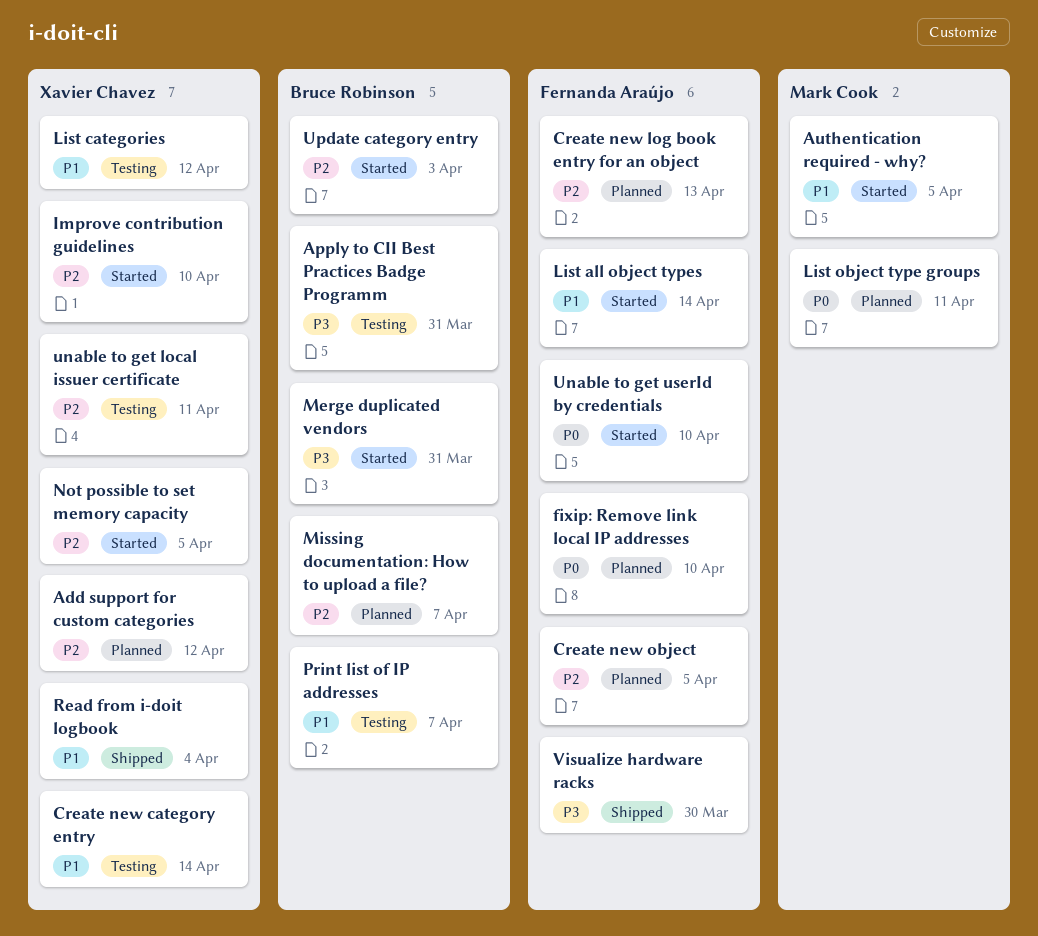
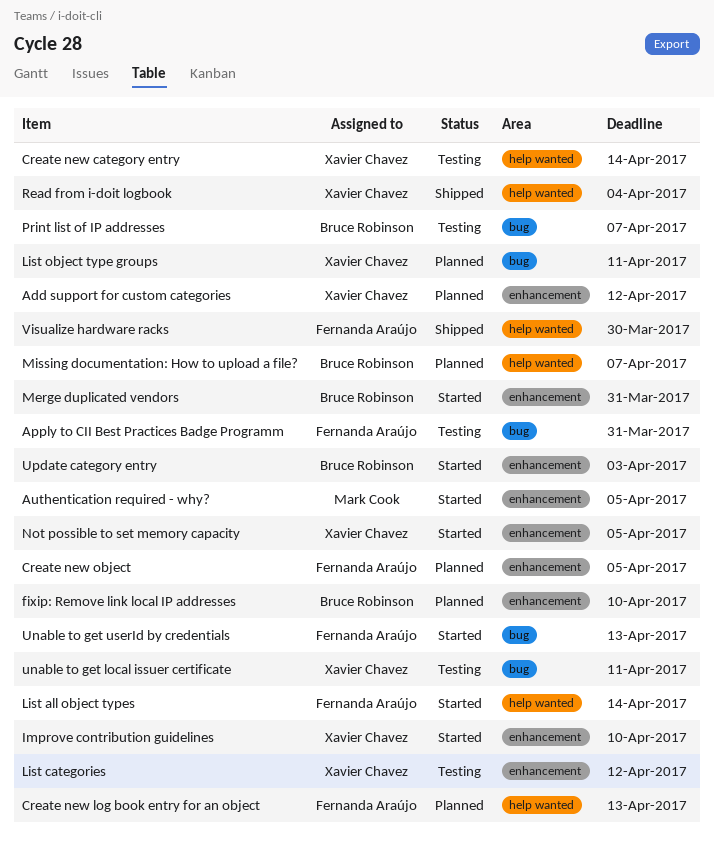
Apply to CII Best Practices Badge Programm, owner: Bruce Robinson -> Fernanda Araújo
fixip: Remove link local IP addresses, owner: Fernanda Araújo -> Bruce Robinson
List object type groups, owner: Mark Cook -> Xavier Chavez
Unable to get userId by credentials, due: Apr 10 -> Apr 13

